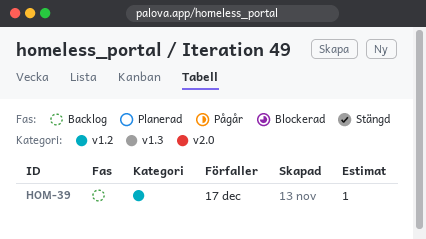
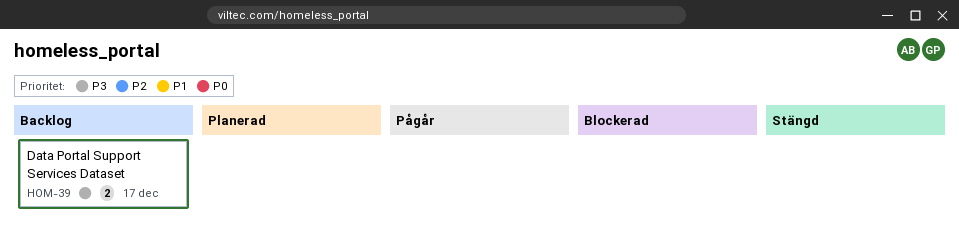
HOM-39, estimate: 1 -> 2

